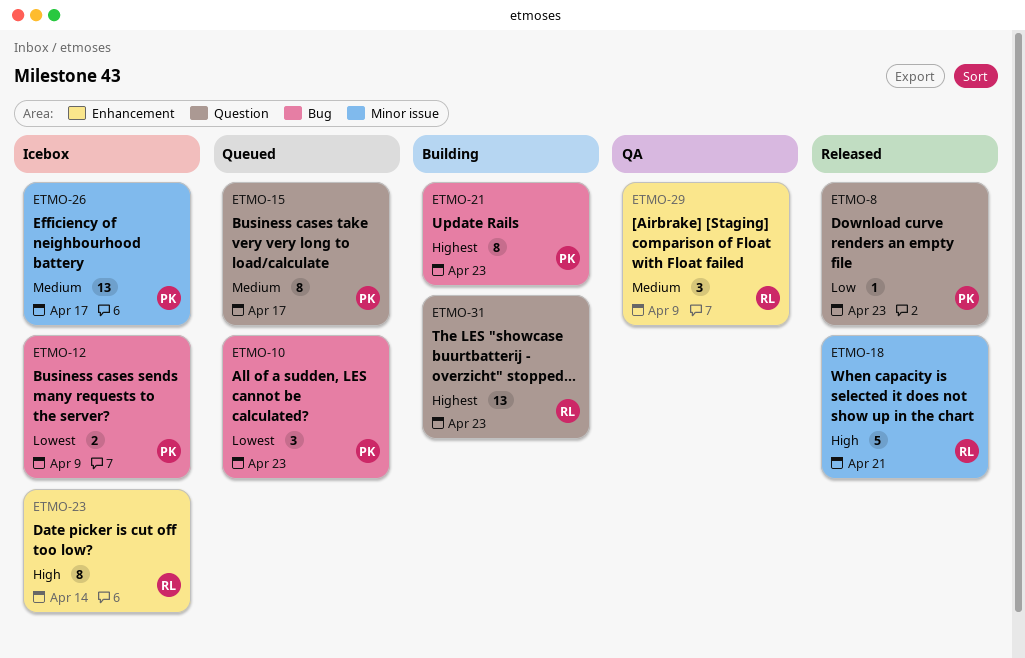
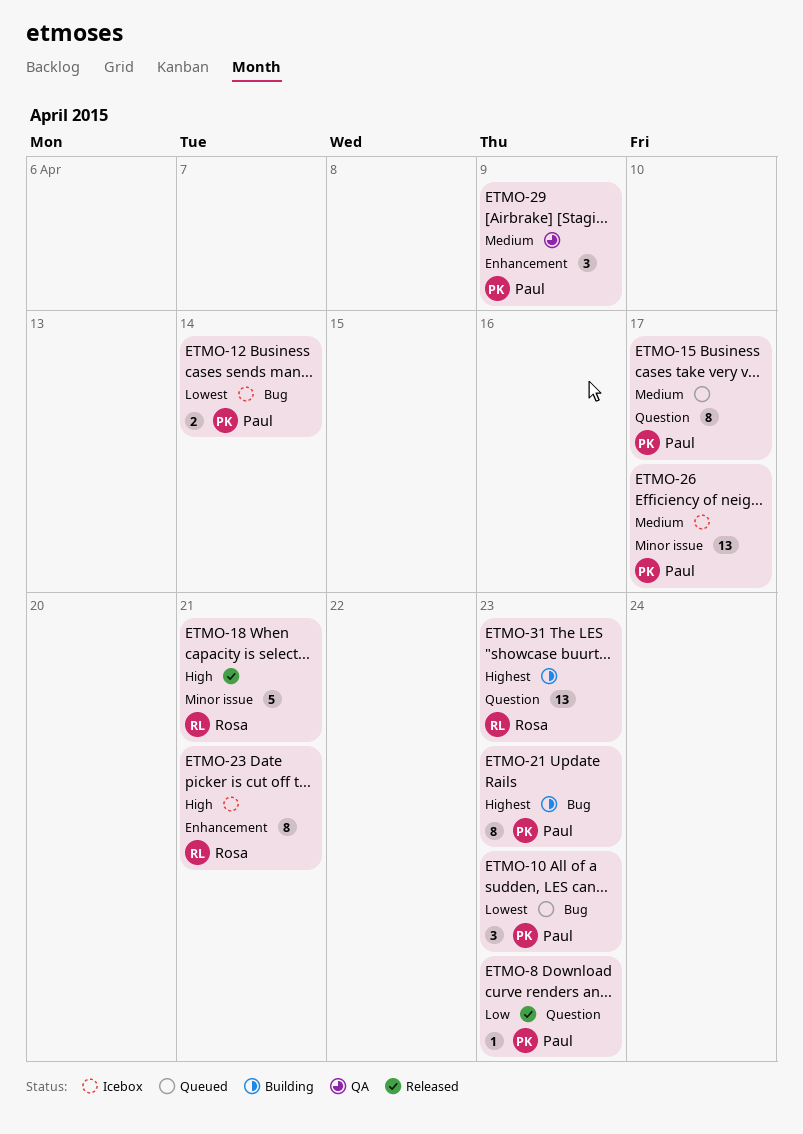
ETMO-12, due: Apr 9 -> Apr 14
ETMO-23, due: Apr 14 -> Apr 21
ETMO-29, owner: Rosa -> Paul

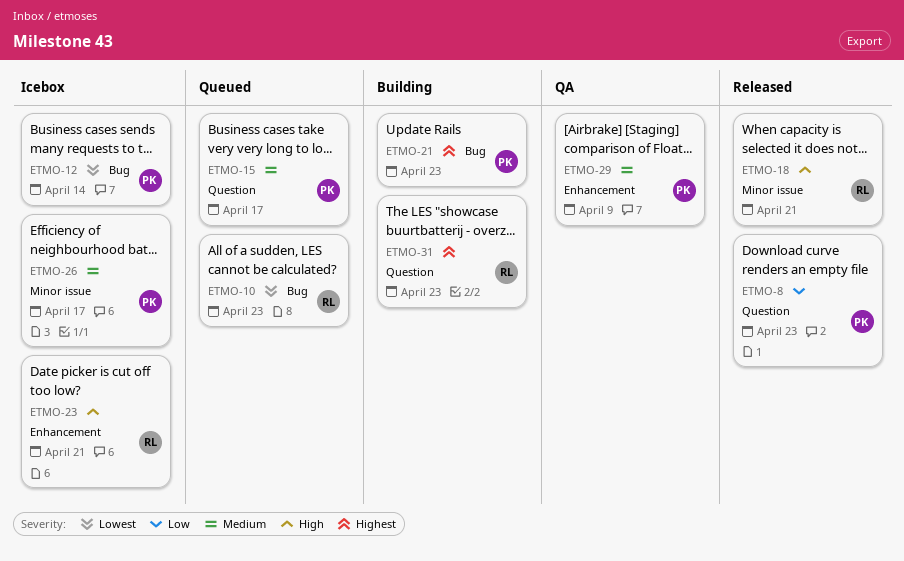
ETMO-10, owner: Paul -> Rosa

